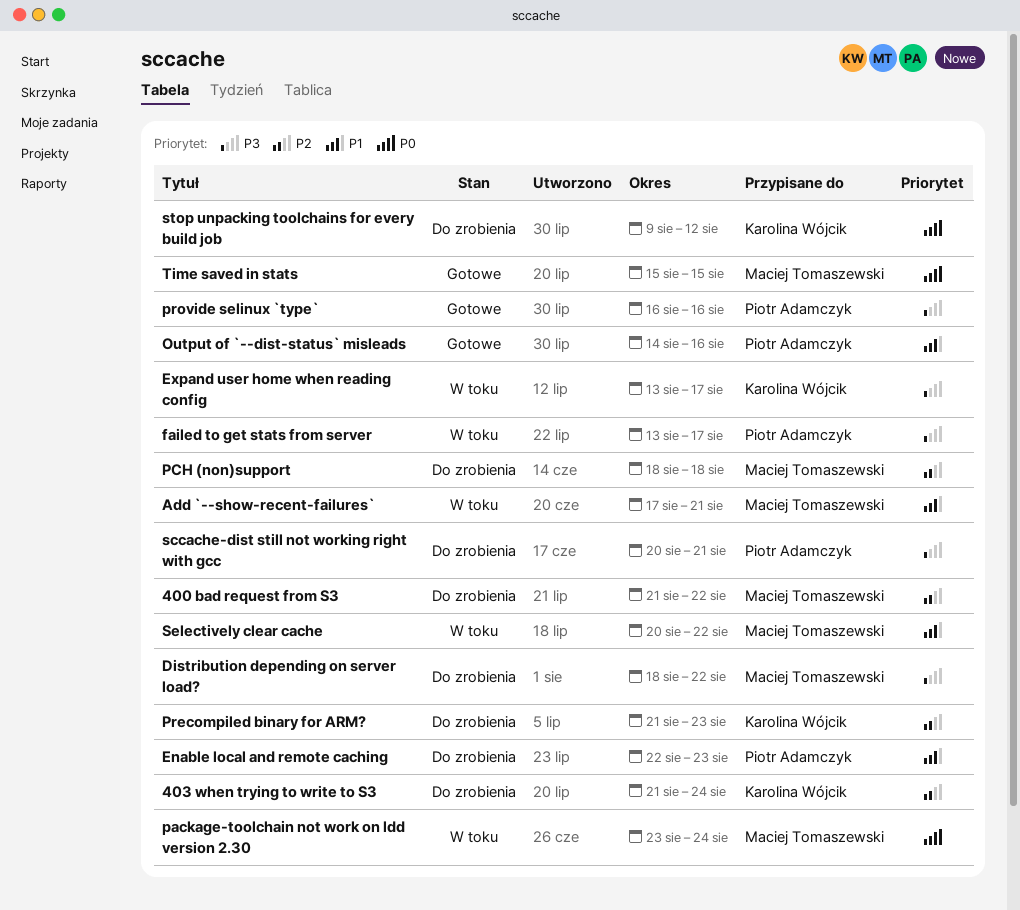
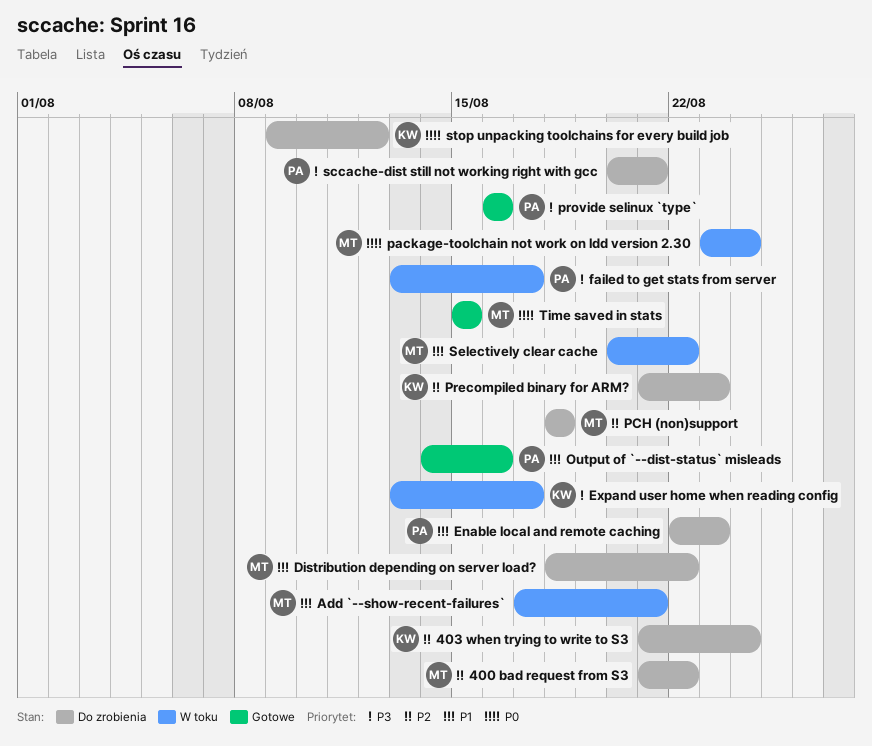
Distribution depending on server load?, priority: P3 -> P1

